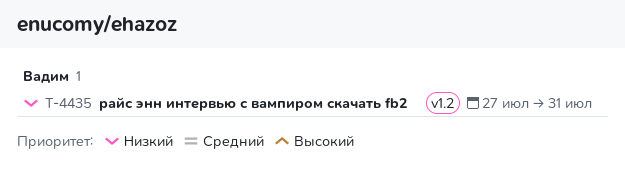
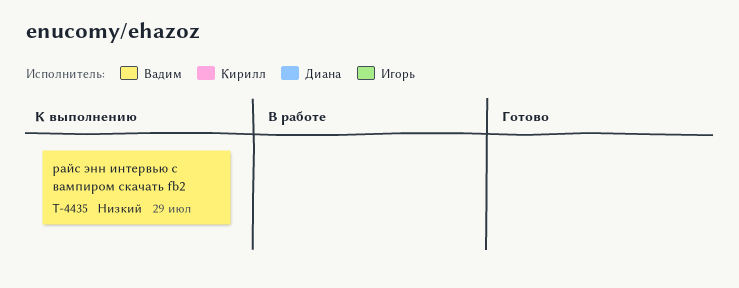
T-4435, due: Jul 31 -> Jul 29

